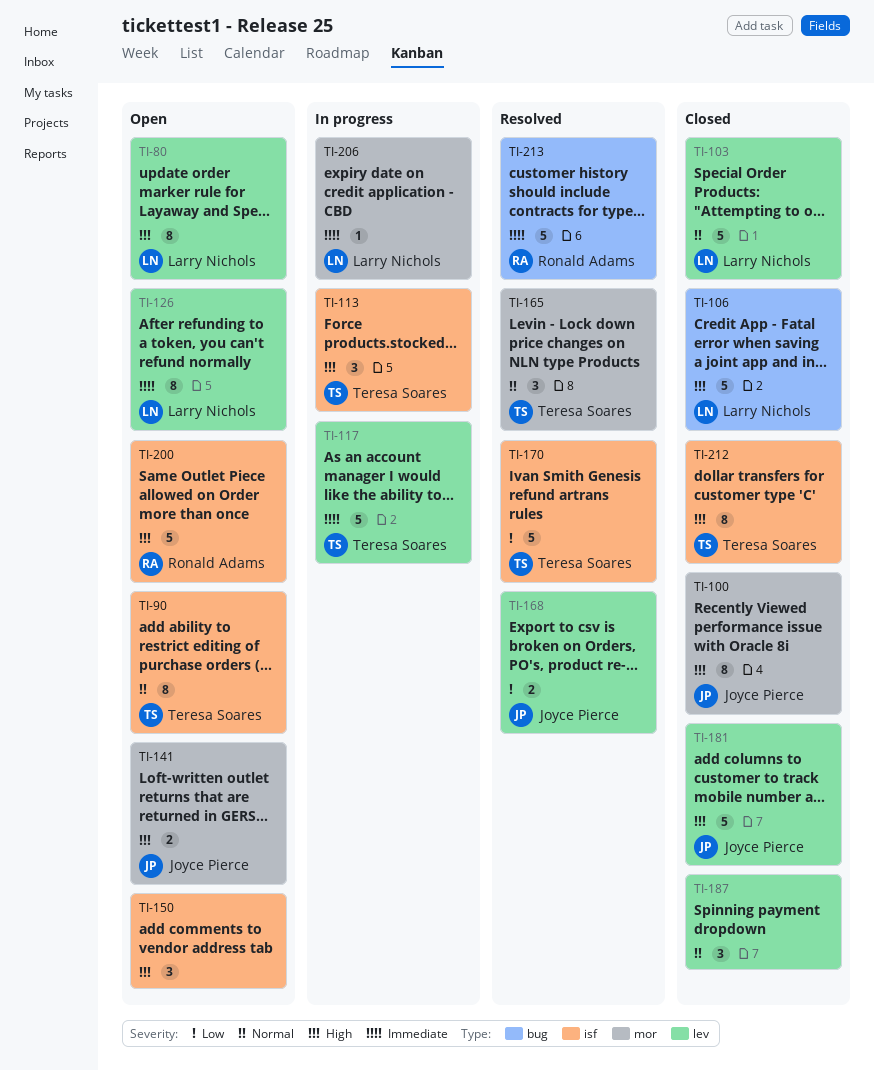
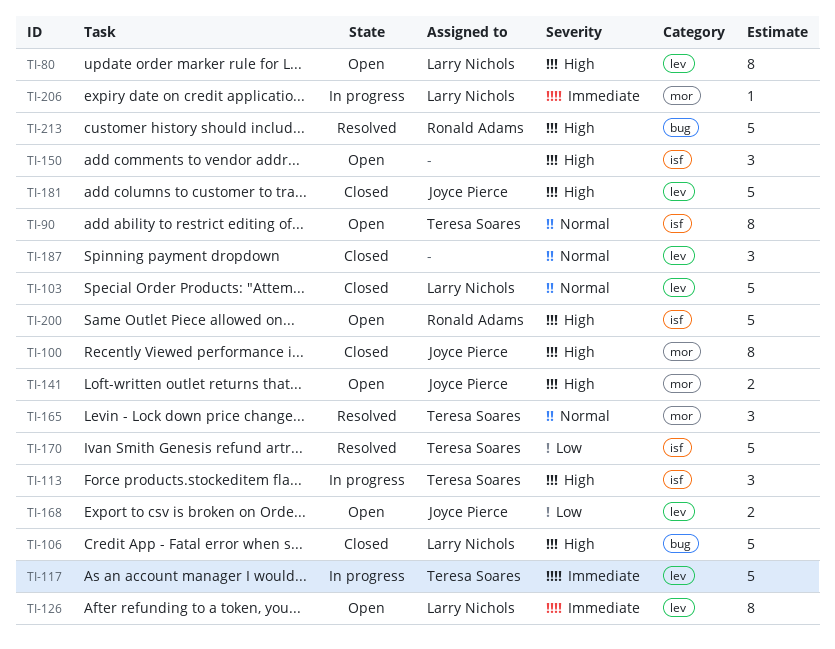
TI-168, status: Resolved -> Open
TI-212: present -> none
TI-213, priority: Immediate -> High

